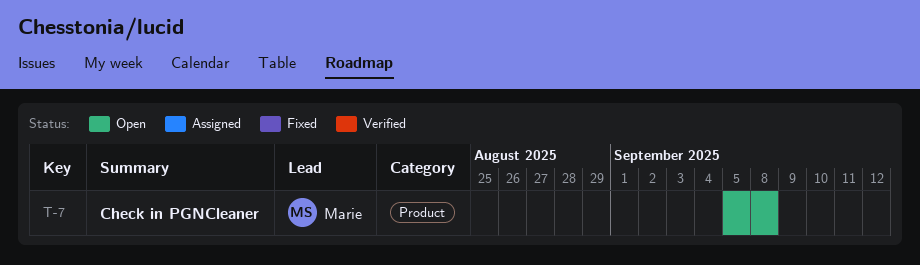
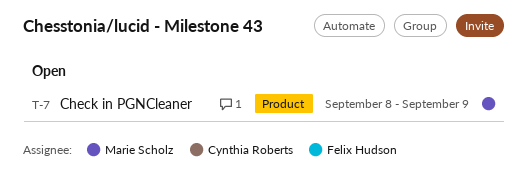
T-7, start: Sep 5 -> Sep 8
T-7, due: Sep 8 -> Sep 9

